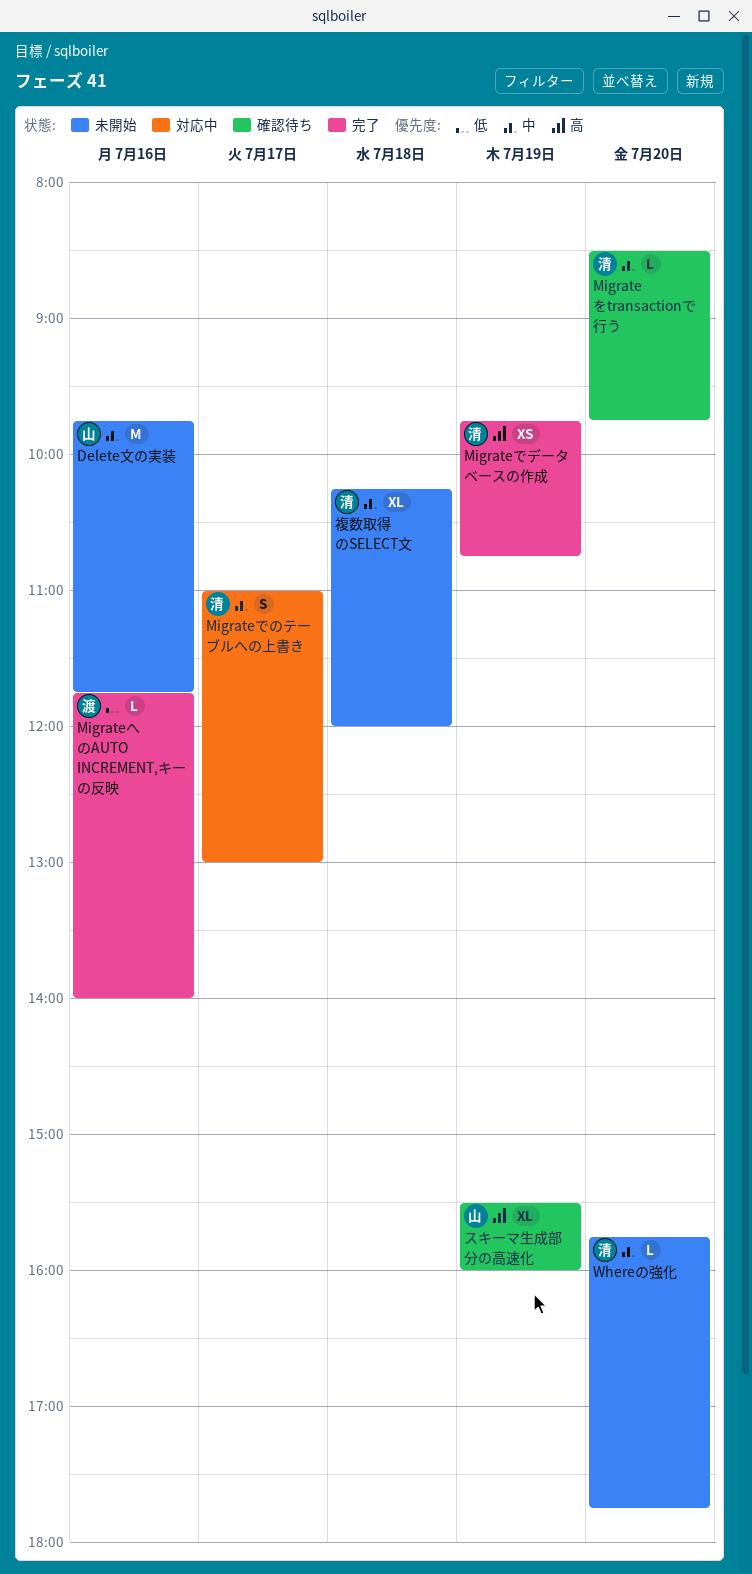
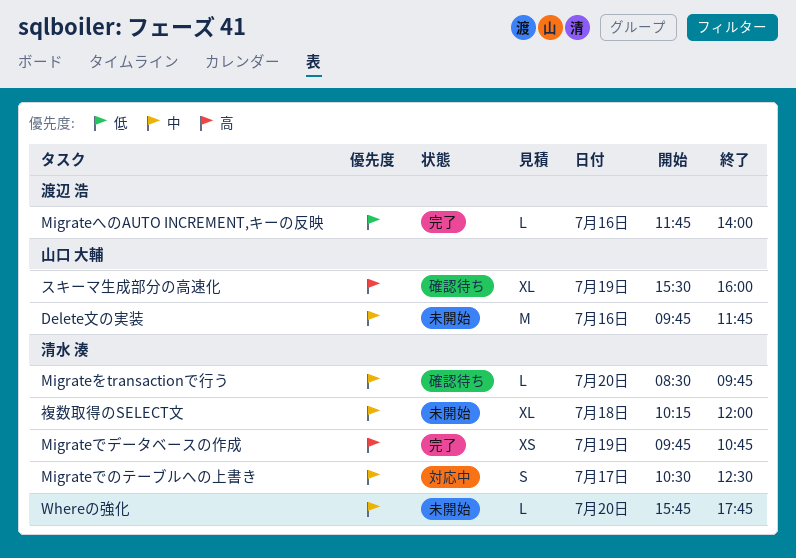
Migrateでのテーブルへの上書き, begins: 11:00 -> 10:30
Migrateでのテーブルへの上書き, ends: 13:00 -> 12:30

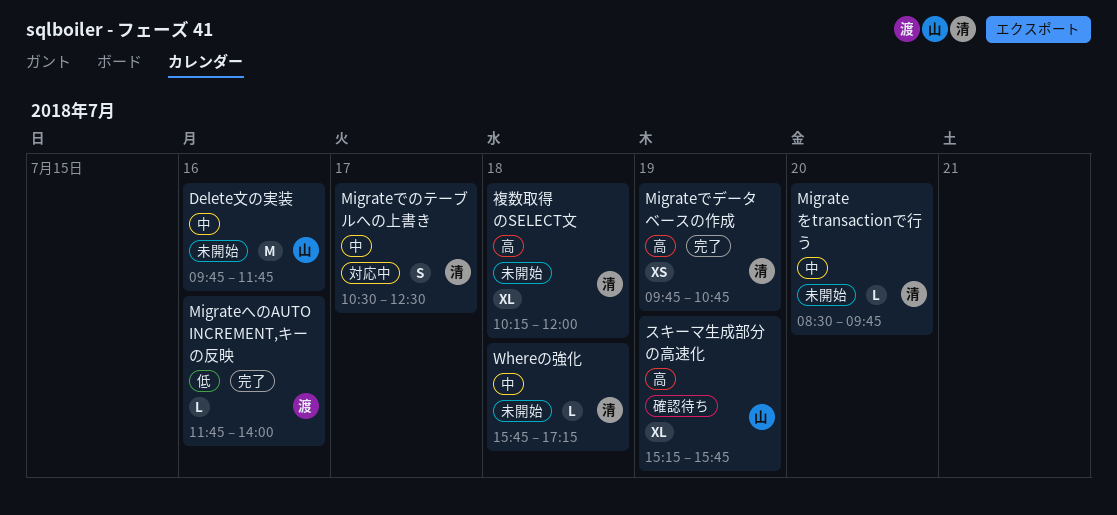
Migrateをtransactionで行う, status: 確認待ち -> 未開始
Whereの強化, day: Jul 20 -> Jul 18
Whereの強化, ends: 17:45 -> 17:15
スキーマ生成部分の高速化, begins: 15:30 -> 15:15
スキーマ生成部分の高速化, ends: 16:00 -> 15:45
複数取得のSELECT文, priority: 中 -> 高

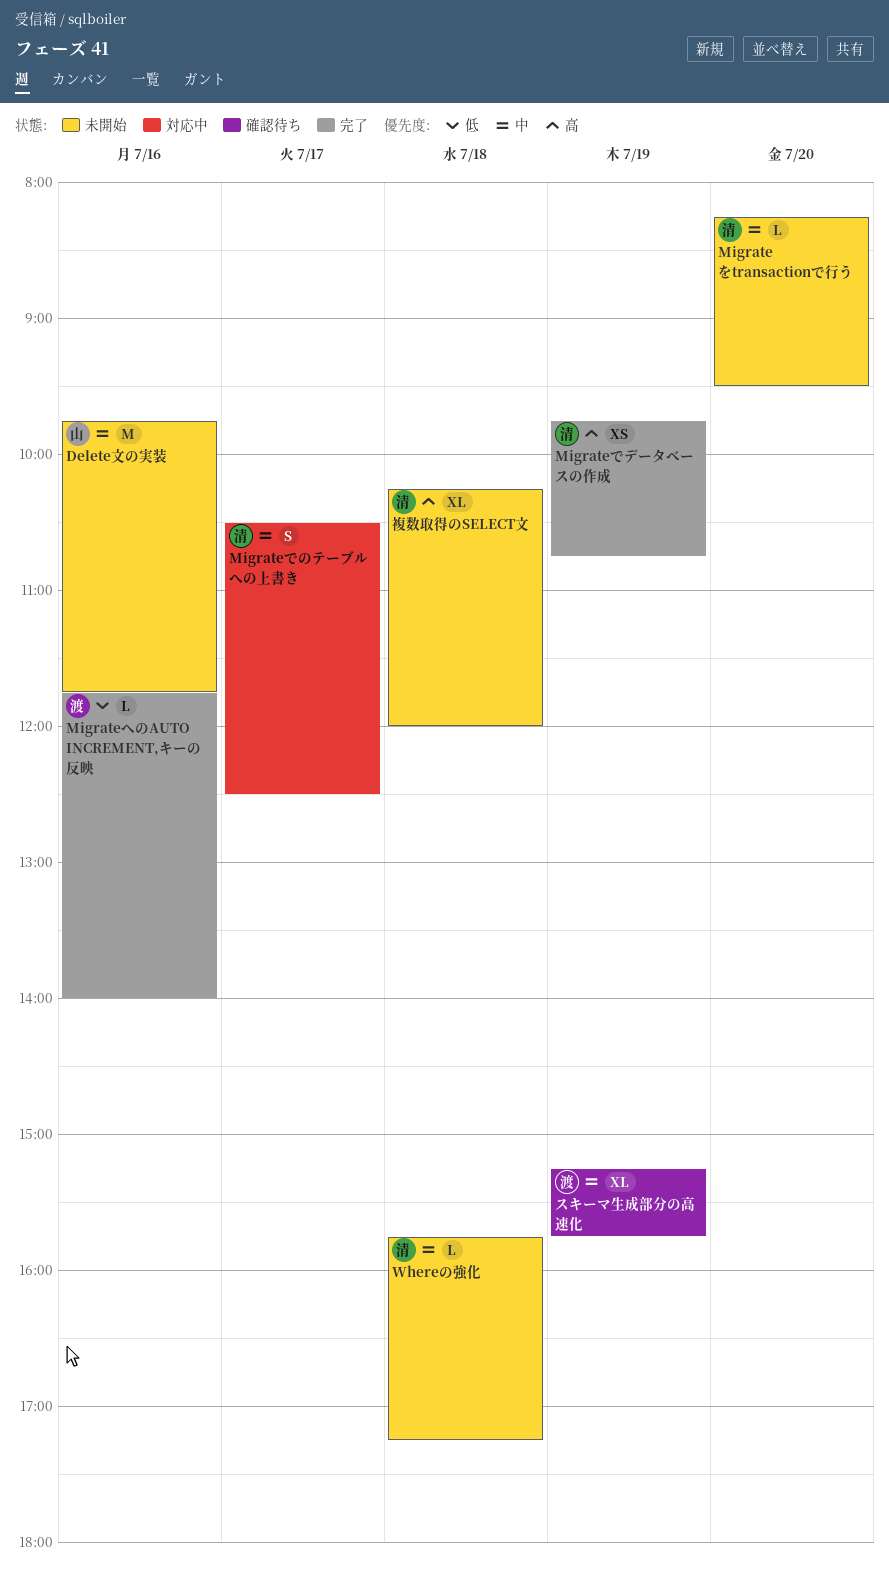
Migrateをtransactionで行う, begins: 08:30 -> 08:15
Migrateをtransactionで行う, ends: 09:45 -> 09:30
スキーマ生成部分の高速化, owner: 山 -> 渡
スキーマ生成部分の高速化, priority: 高 -> 中

